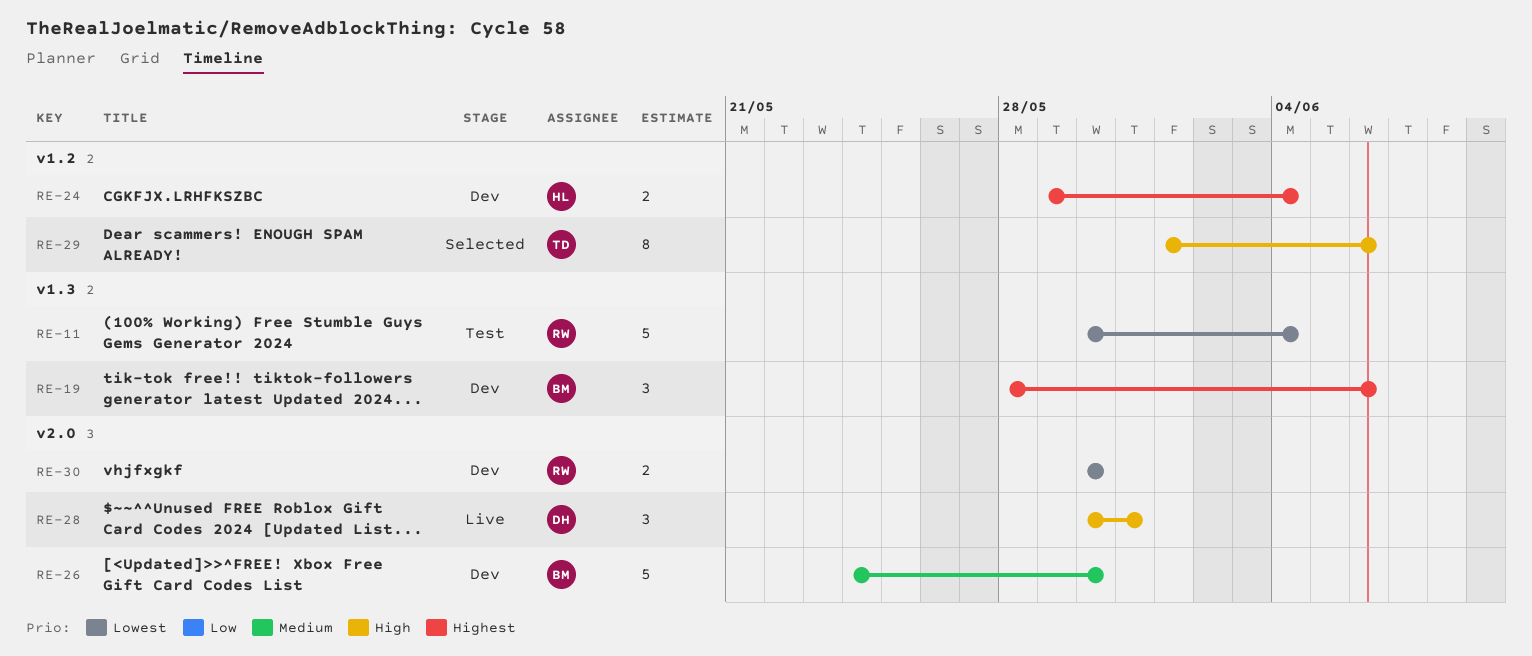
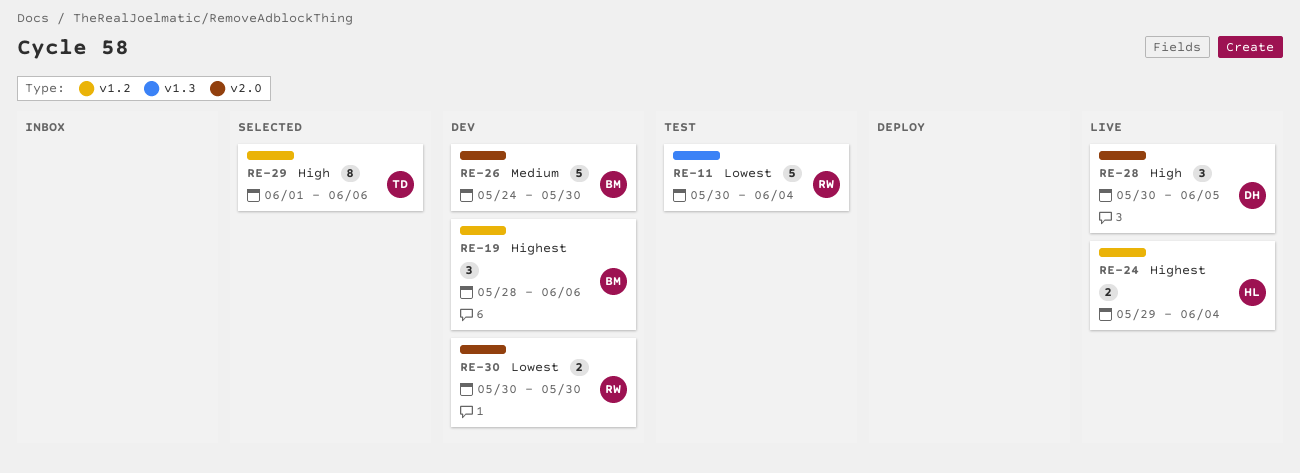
RE-19, label: v1.3 -> v1.2
RE-24, status: Dev -> Live
RE-28, due: May 31 -> Jun 5

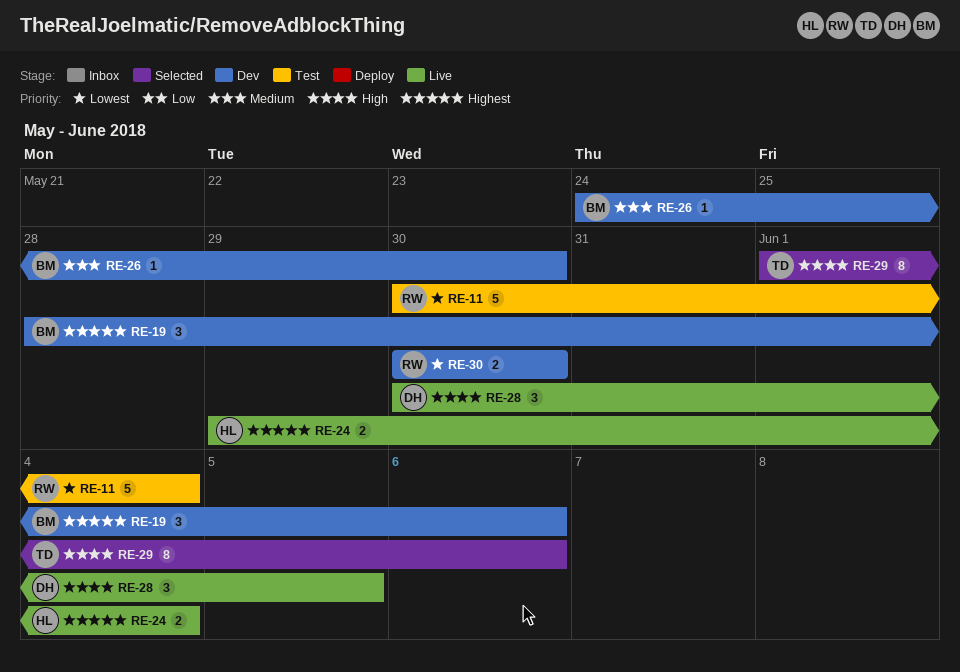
RE-26, estimate: 5 -> 1

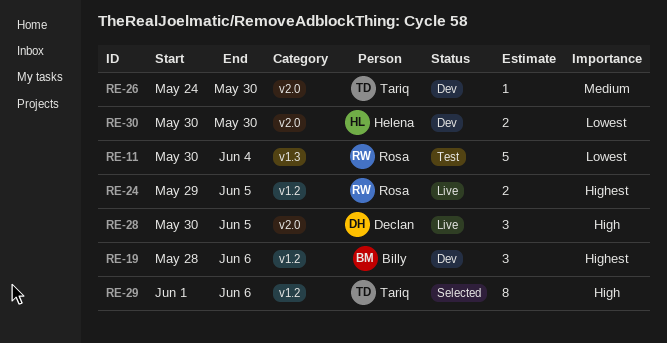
RE-24, owner: Helena -> Rosa
RE-24, due: Jun 4 -> Jun 5
RE-26, owner: Billy -> Tariq
RE-30, owner: Rosa -> Helena

